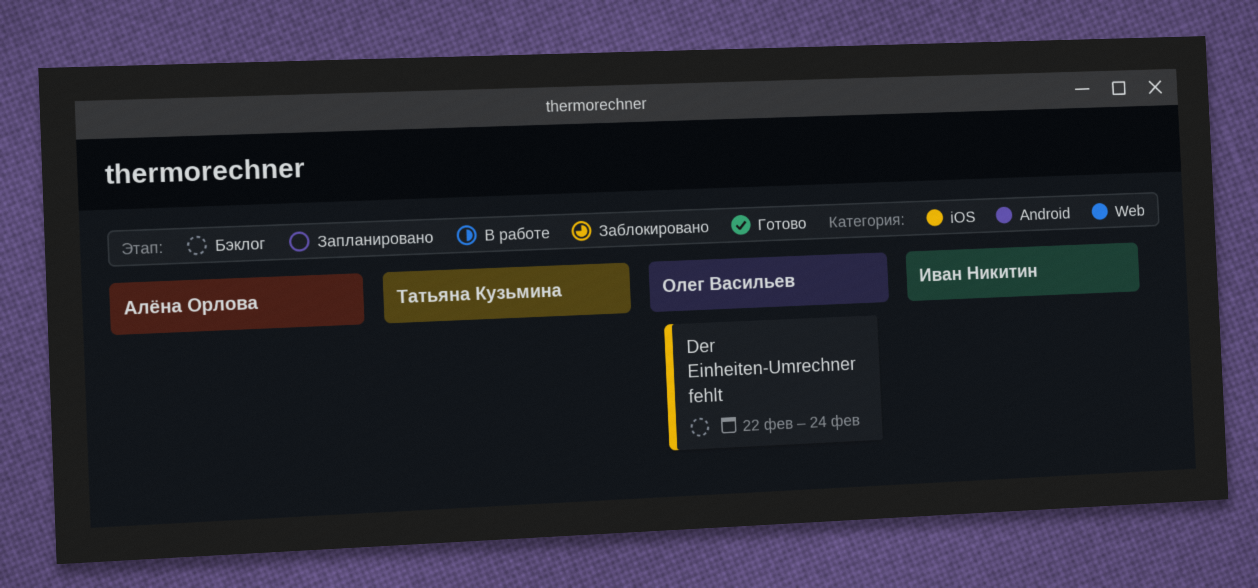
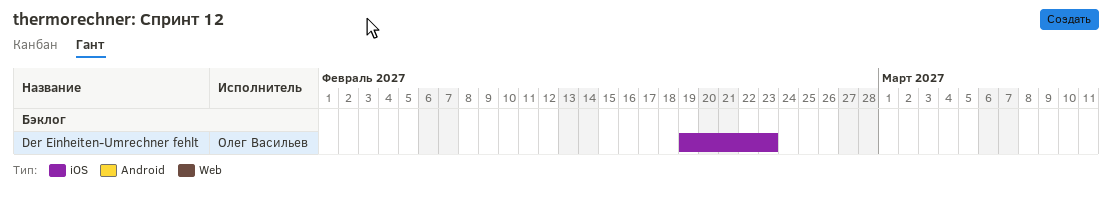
Der Einheiten-Umrechner fehlt, start: Feb 22 -> Feb 19
Der Einheiten-Umrechner fehlt, due: Feb 24 -> Feb 23

